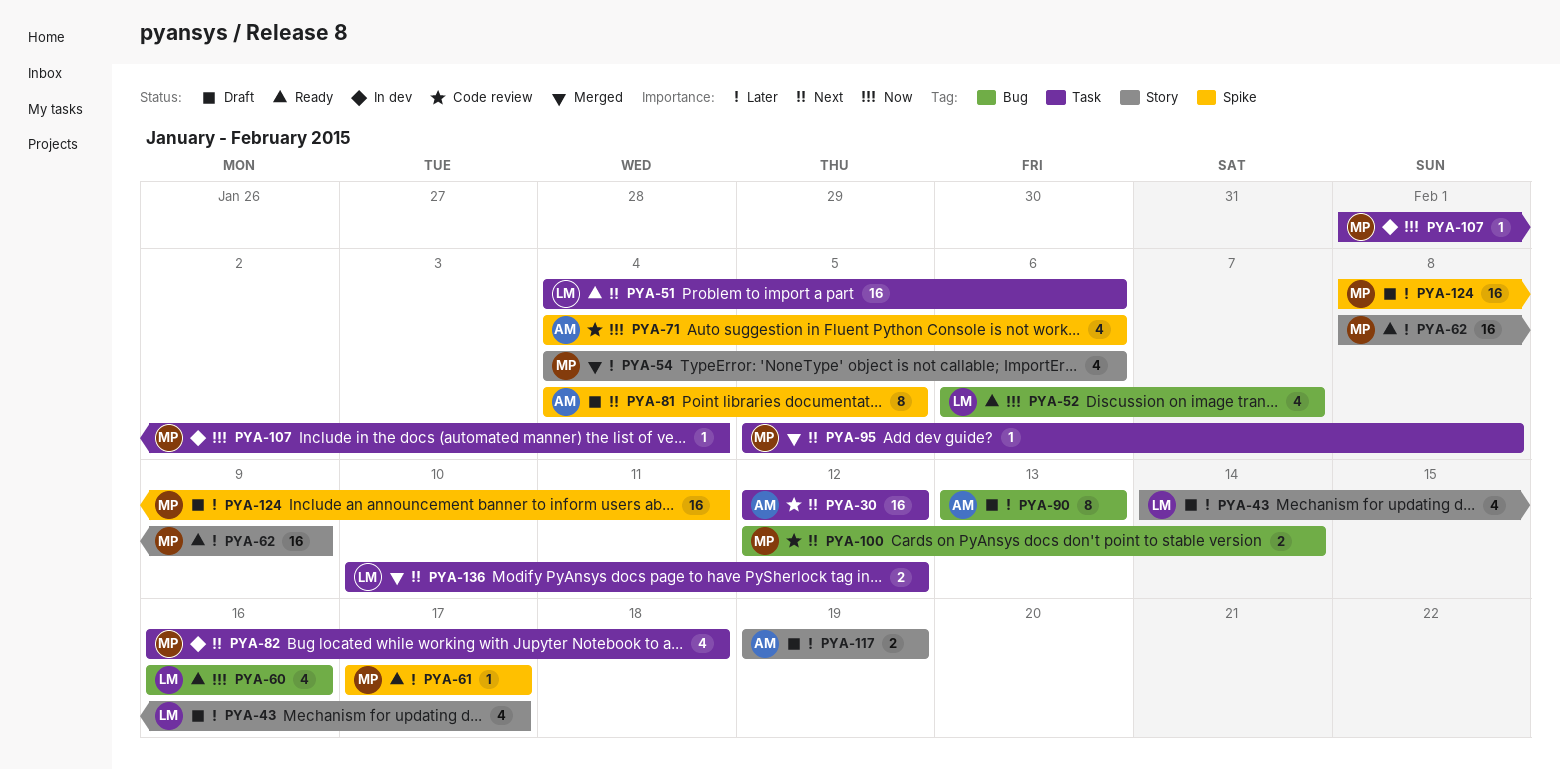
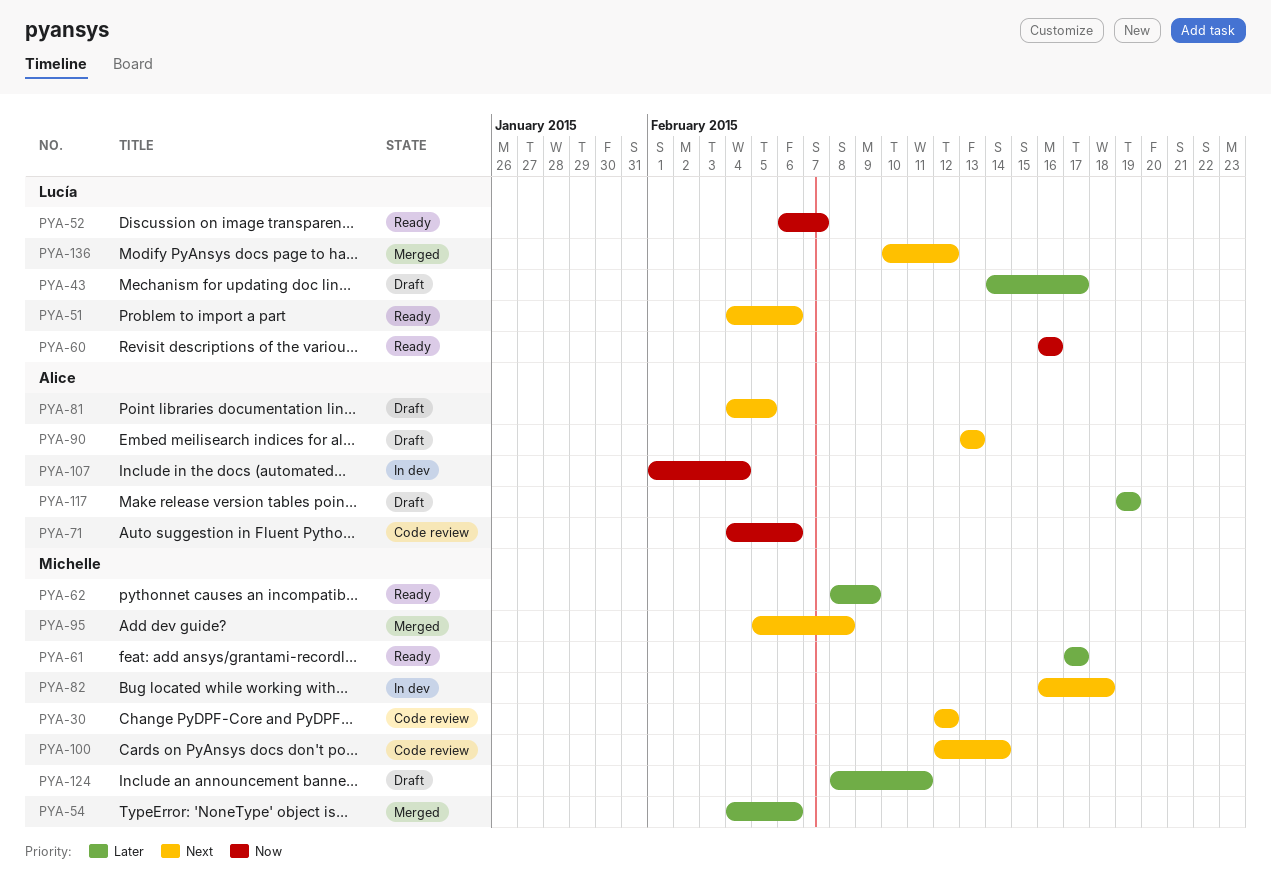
PYA-30, owner: Alice -> Michelle
PYA-90, priority: Later -> Next
PYA-107, owner: Michelle -> Alice

